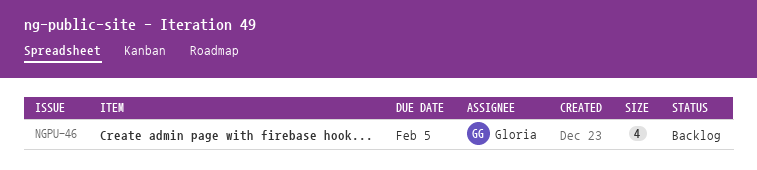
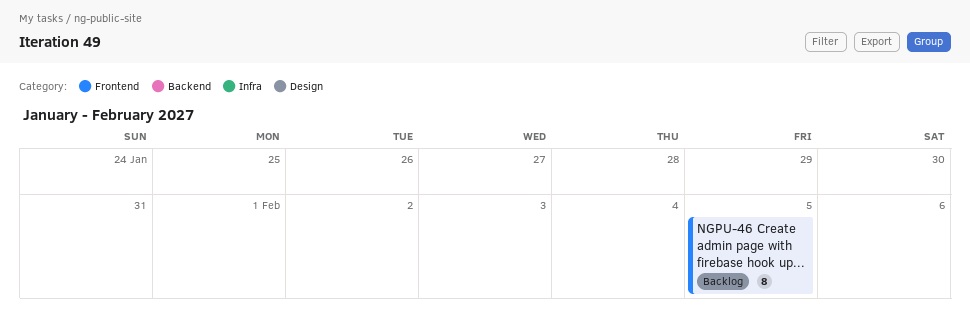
NGPU-46, estimate: 4 -> 8

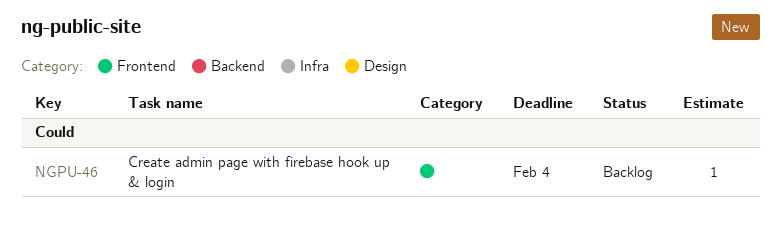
NGPU-46, estimate: 8 -> 1
NGPU-46, due: Feb 5 -> Feb 4

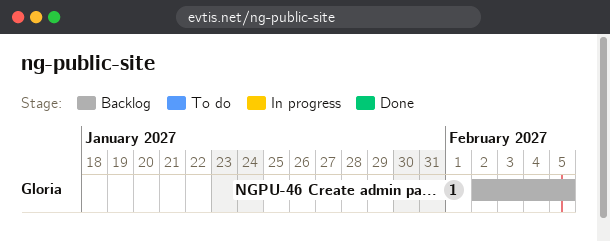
NGPU-46, due: Feb 4 -> Feb 5

